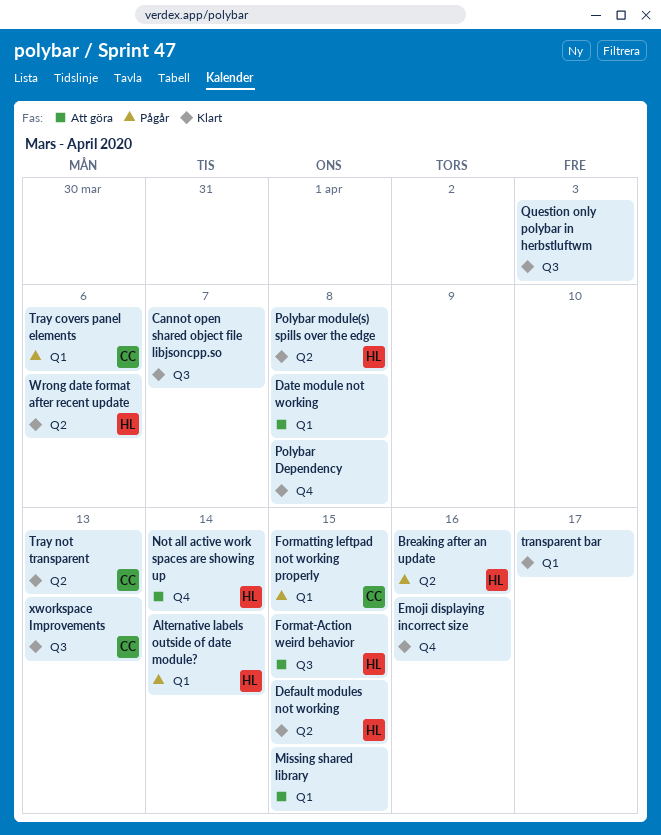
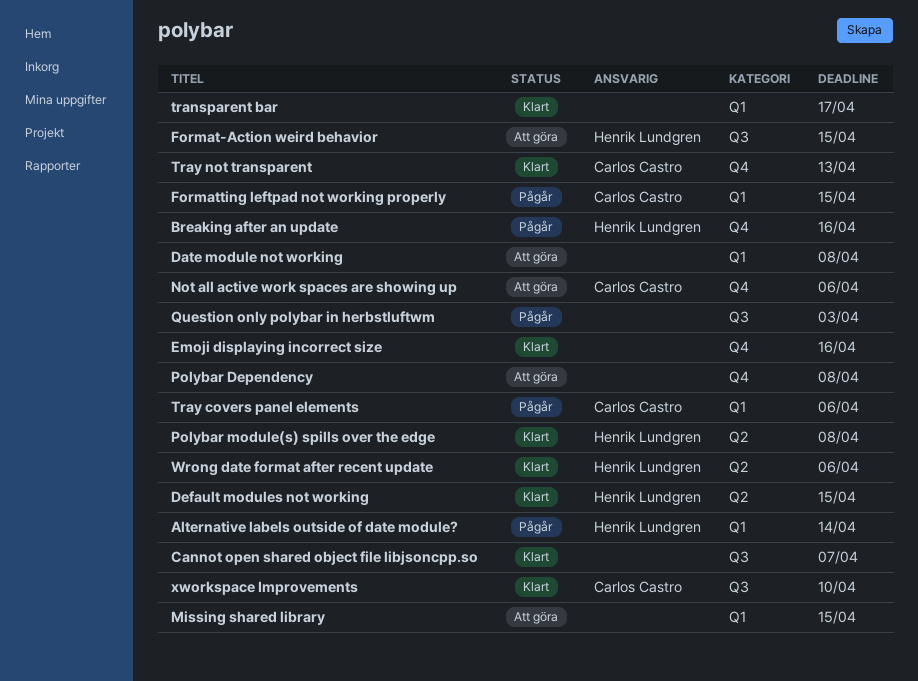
Breaking after an update, label: Q2 -> Q4
Not all active work spaces are showing up, owner: Henrik Lundgren -> Carlos Castro
Not all active work spaces are showing up, due: Apr 14 -> Apr 6
Polybar Dependency, status: Klart -> Att göra
Question only polybar in herbstluftwm, status: Klart -> Pågår
Tray not transparent, label: Q2 -> Q4
xworkspace Improvements, due: Apr 13 -> Apr 10

